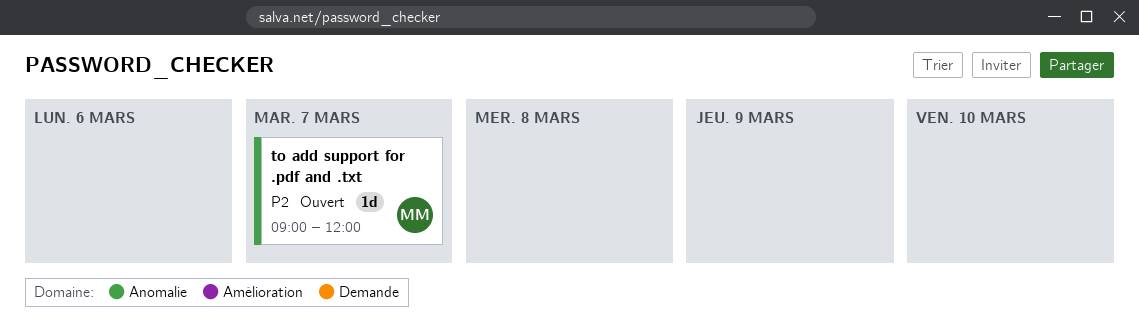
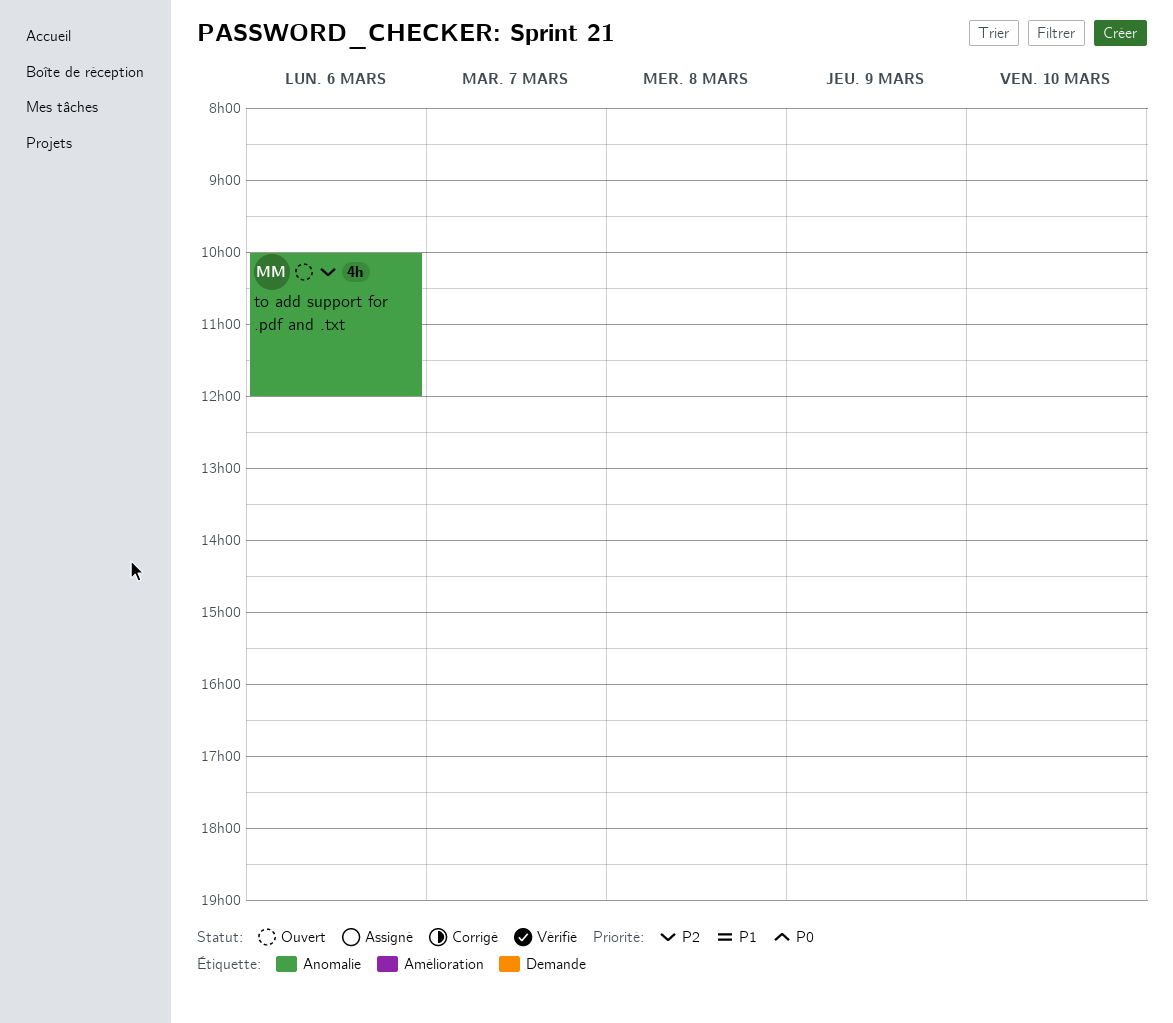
to add support for .pdf and .txt, estimate: 1d -> 4h
to add support for .pdf and .txt, day: Mar 7 -> Mar 6
to add support for .pdf and .txt, begins: 09:00 -> 10:00

